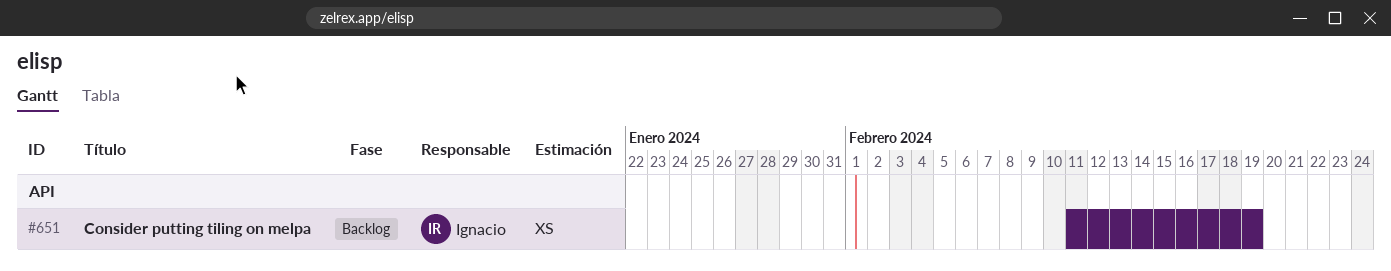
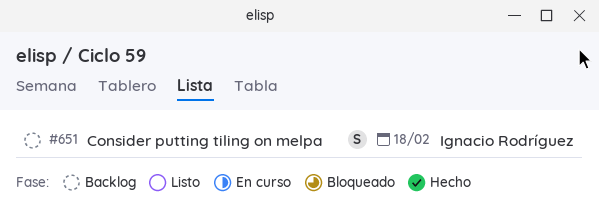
#651, estimate: XS -> S
#651, due: Feb 19 -> Feb 18

